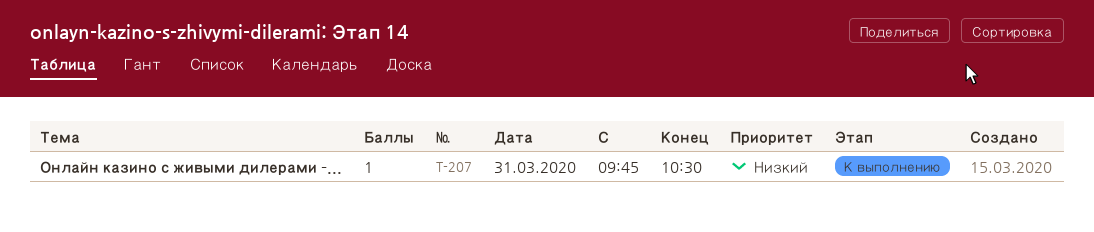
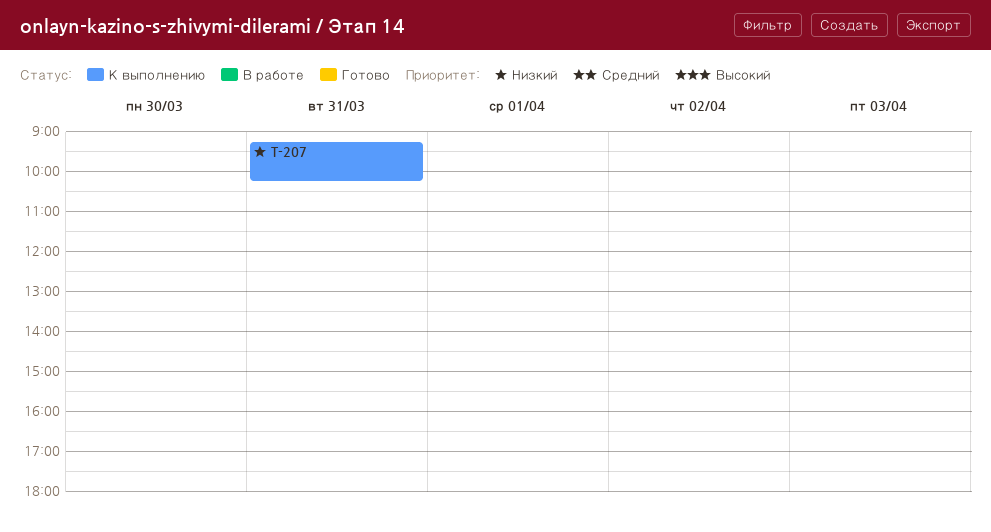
T-207, begins: 09:45 -> 09:15
T-207, ends: 10:30 -> 10:15

